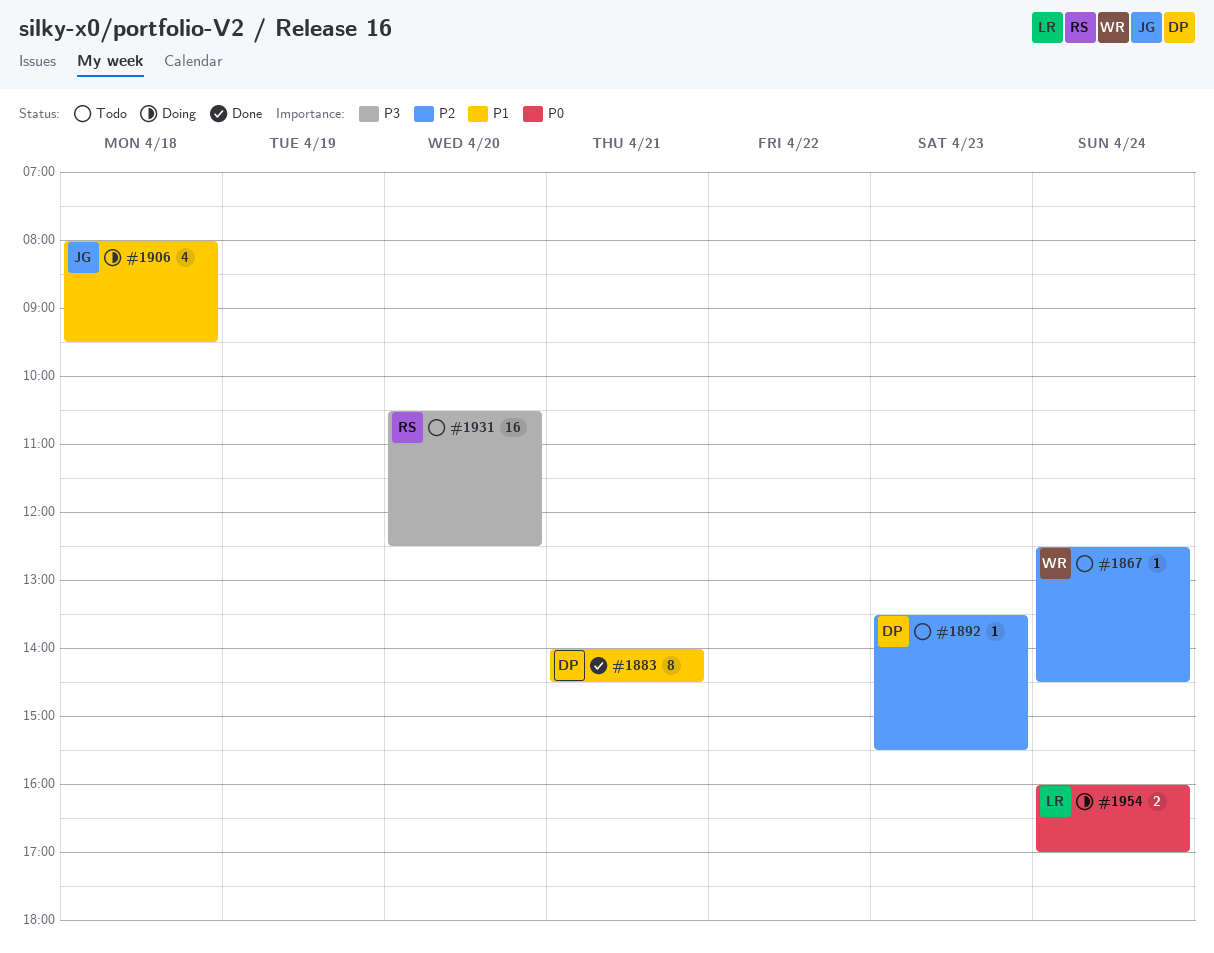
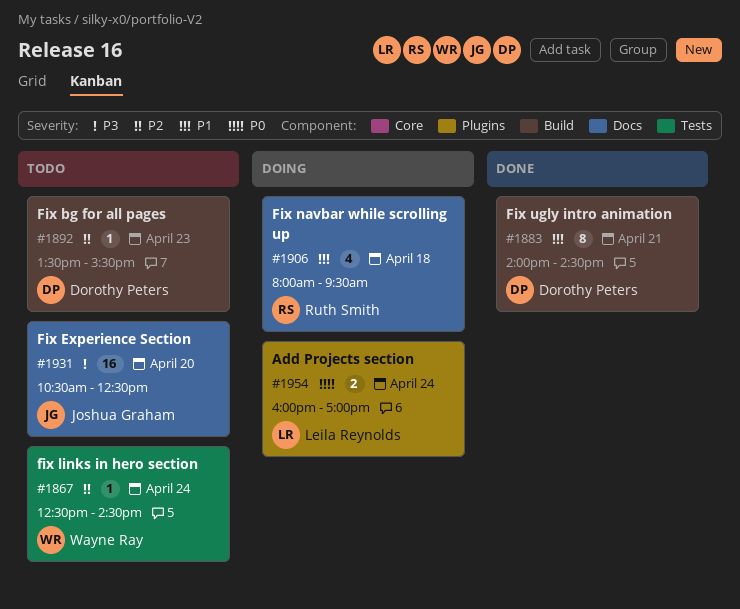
#1906, owner: Joshua Graham -> Ruth Smith
#1931, owner: Ruth Smith -> Joshua Graham

